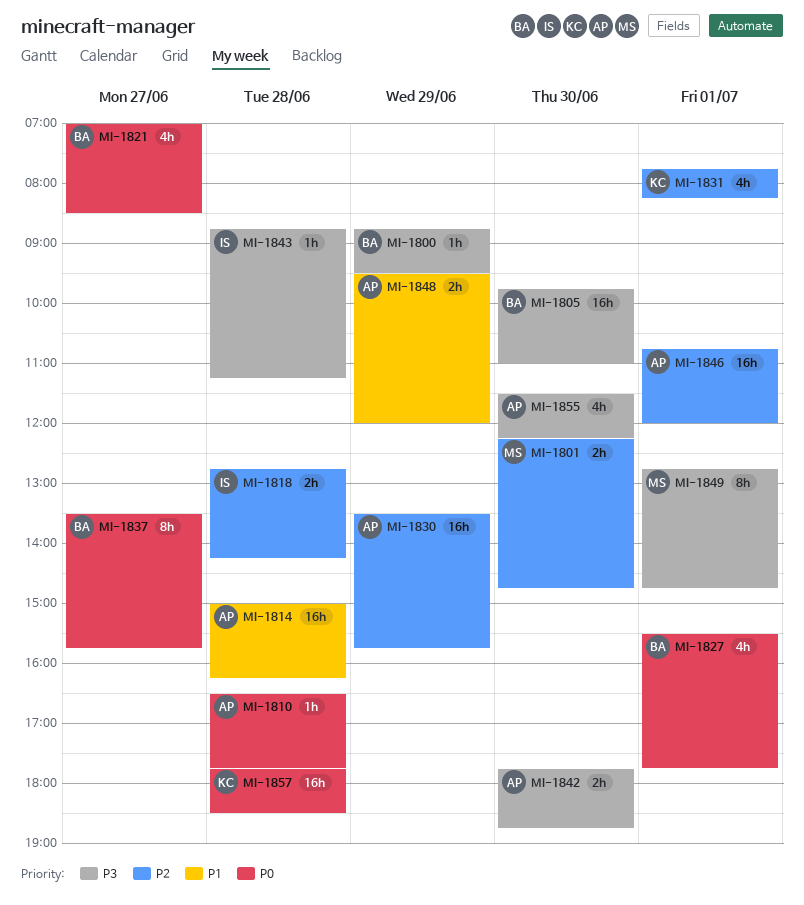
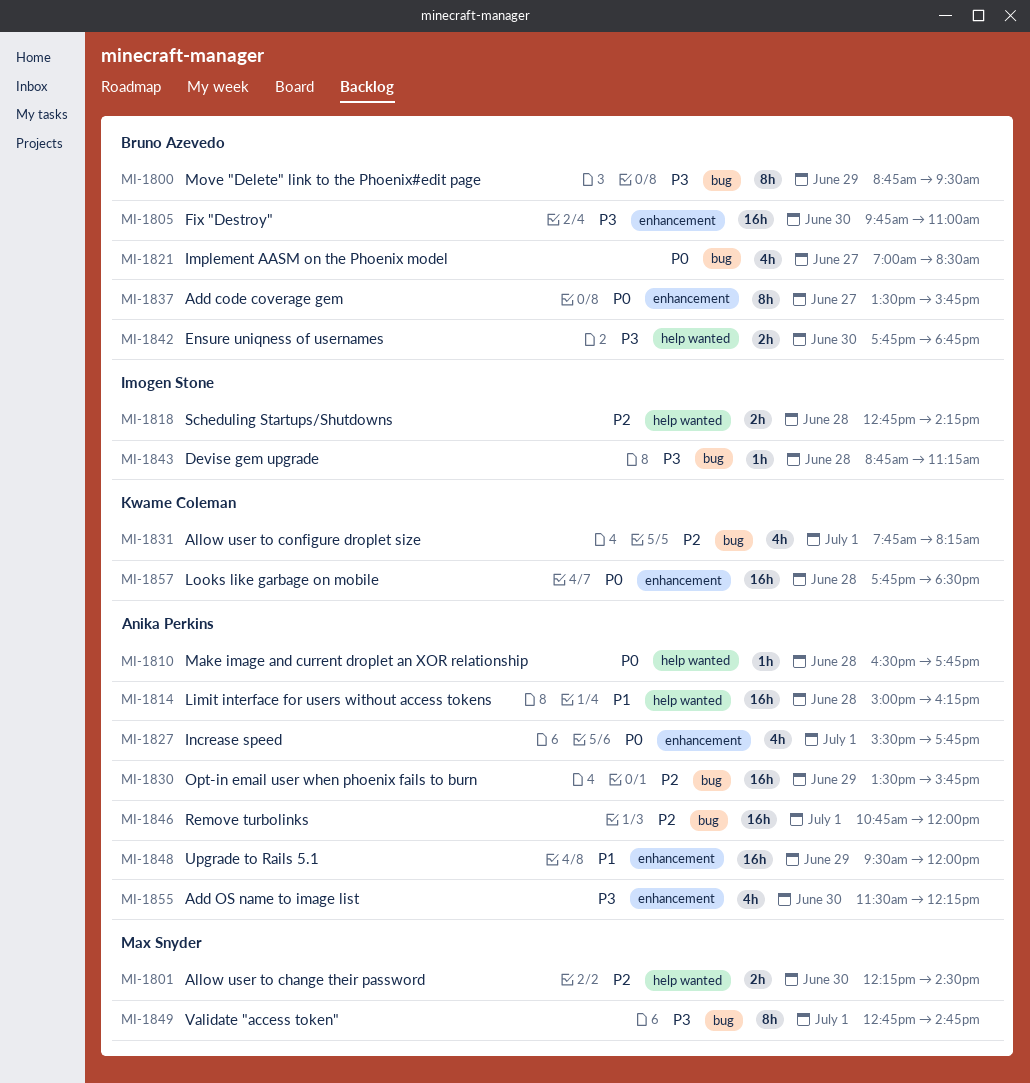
MI-1800, estimate: 1h -> 8h
MI-1801, ends: 14:45 -> 14:30
MI-1827, owner: Bruno Azevedo -> Anika Perkins
MI-1842, owner: Anika Perkins -> Bruno Azevedo
MI-1848, estimate: 2h -> 16h

